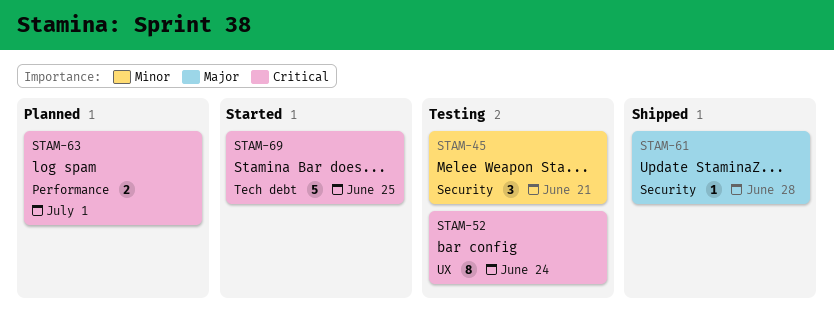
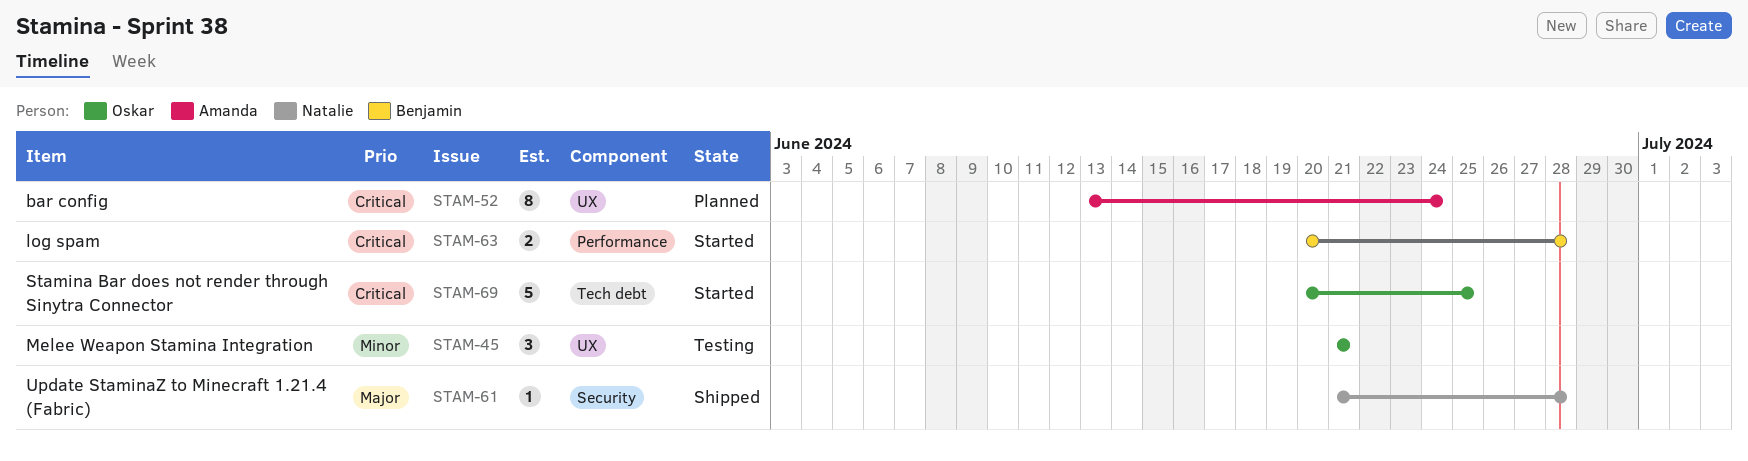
STAM-45, label: Security -> UX
STAM-52, status: Testing -> Planned
STAM-63, status: Planned -> Started
STAM-63, due: Jul 1 -> Jun 28

